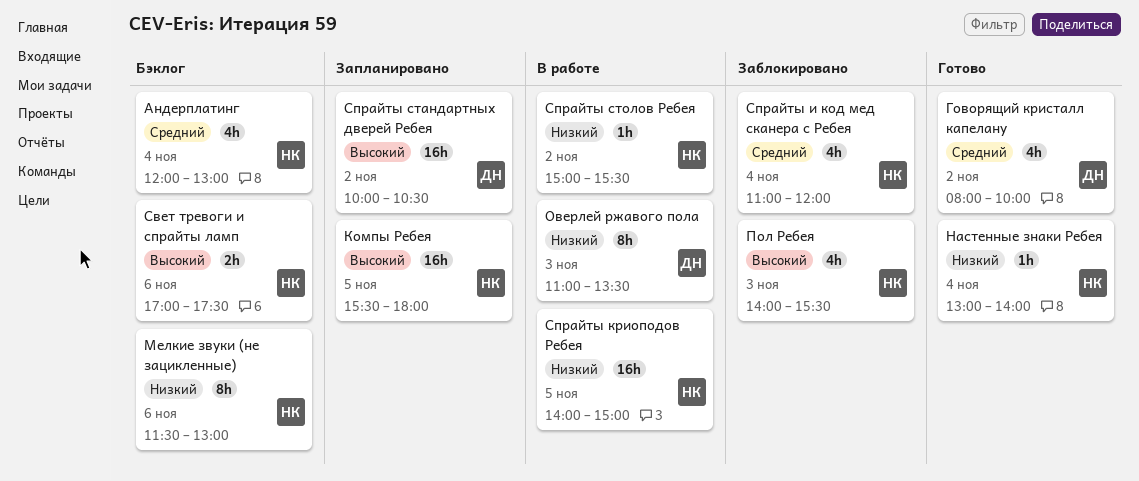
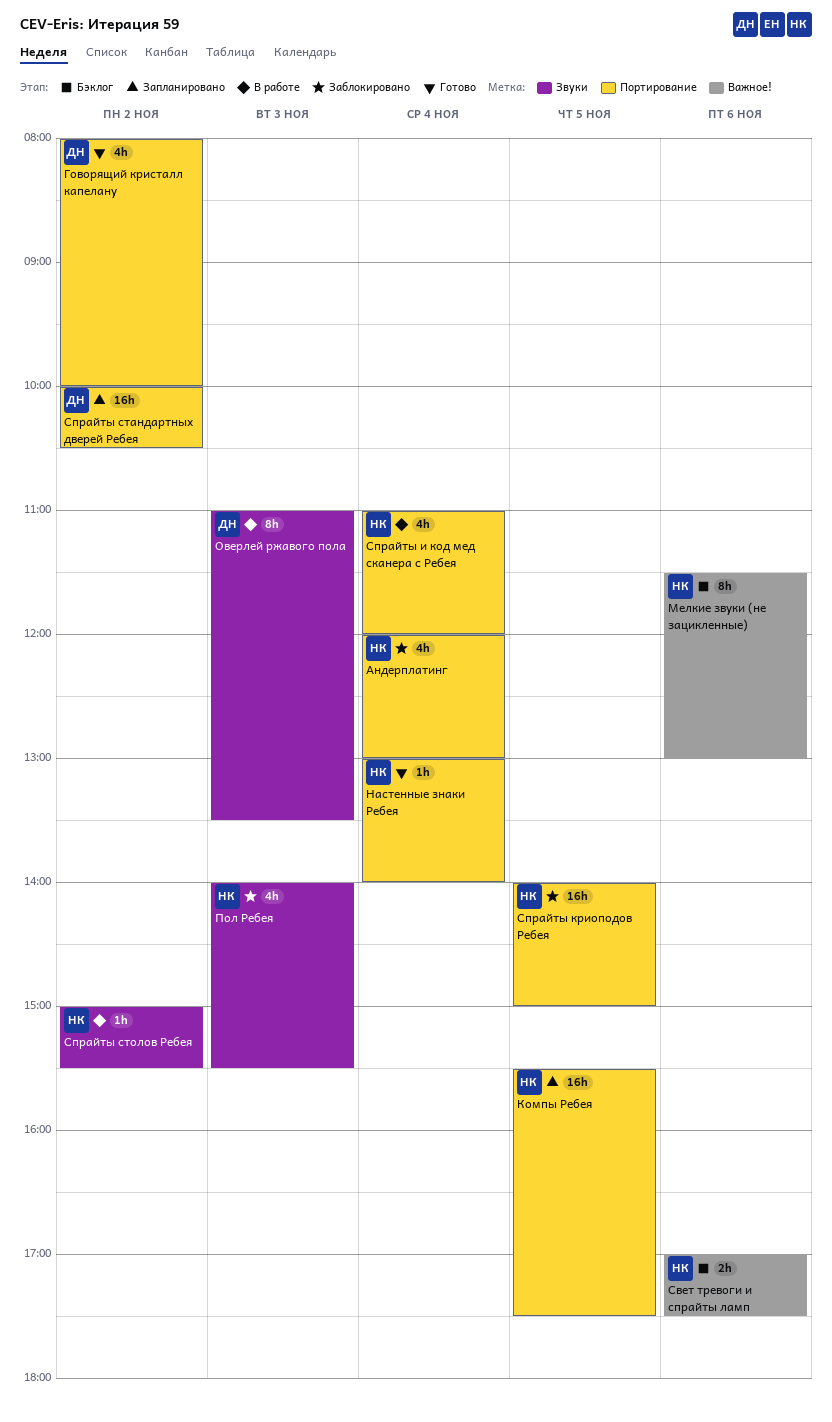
Андерплатинг, status: Бэклог -> Заблокировано
Компы Ребея, ends: 18:00 -> 17:30
Спрайты и код мед сканера с Ребея, status: Заблокировано -> В работе
Спрайты криоподов Ребея, status: В работе -> Заблокировано

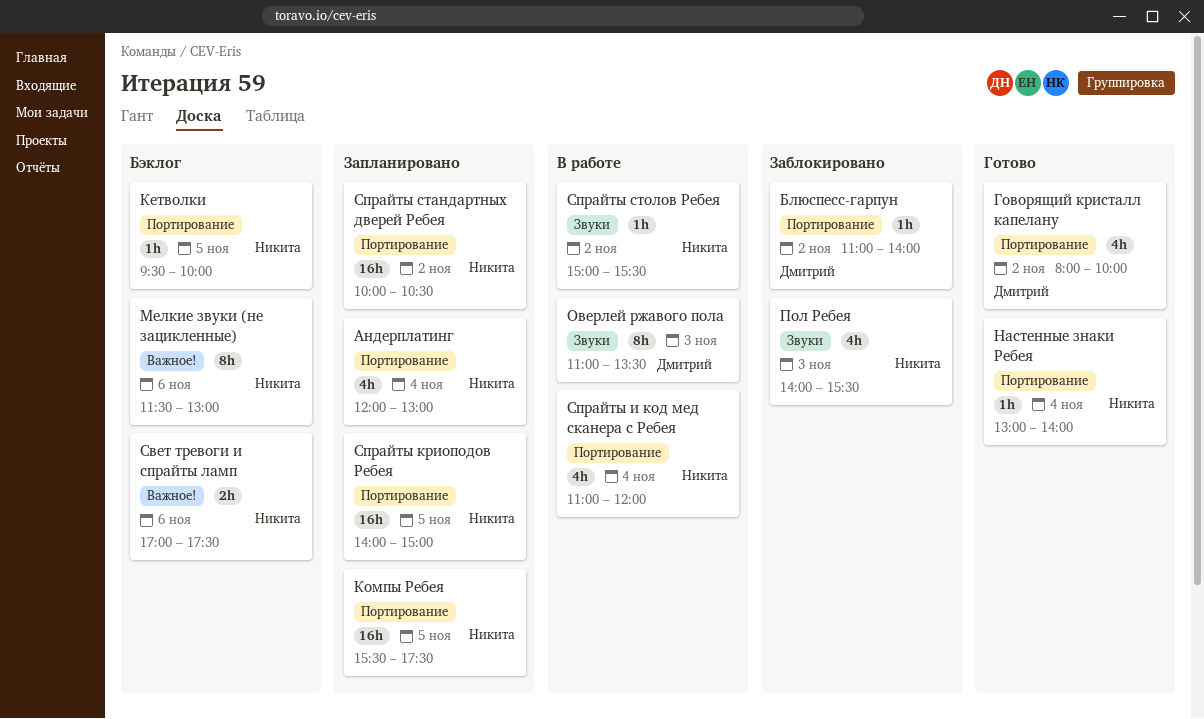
Андерплатинг, status: Заблокировано -> Запланировано
Блюспесс-гарпун: none -> present
Кетволки: none -> present
Спрайты криоподов Ребея, status: Заблокировано -> Запланировано
Спрайты стандартных дверей Ребея, owner: Дмитрий -> Никита

